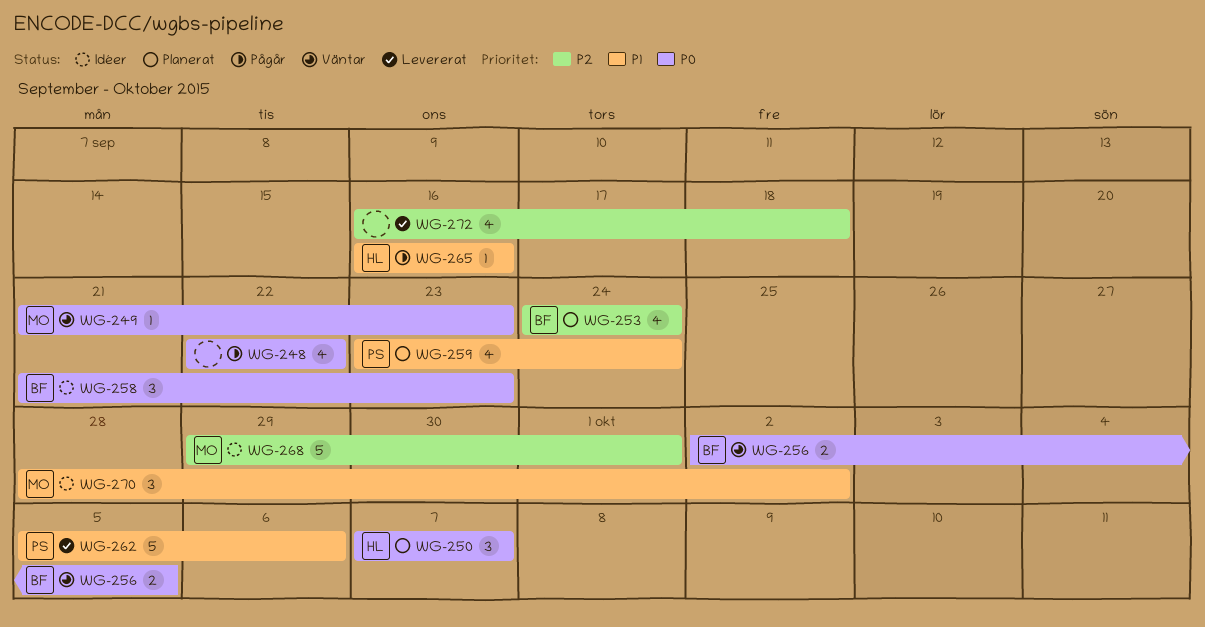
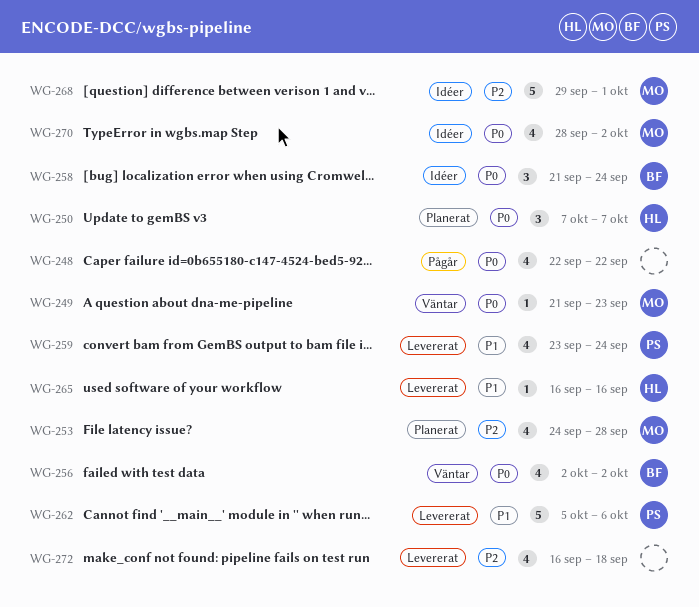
WG-253, owner: BF -> MO
WG-253, due: Sep 24 -> Sep 28
WG-256, estimate: 2 -> 4
WG-256, due: Oct 5 -> Oct 2
WG-258, due: Sep 23 -> Sep 24
WG-259, status: Planerat -> Levererat
WG-265, status: Pågår -> Levererat
WG-270, priority: P1 -> P0
WG-270, estimate: 3 -> 4

